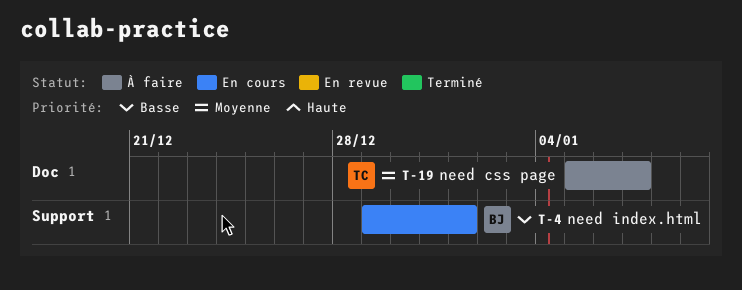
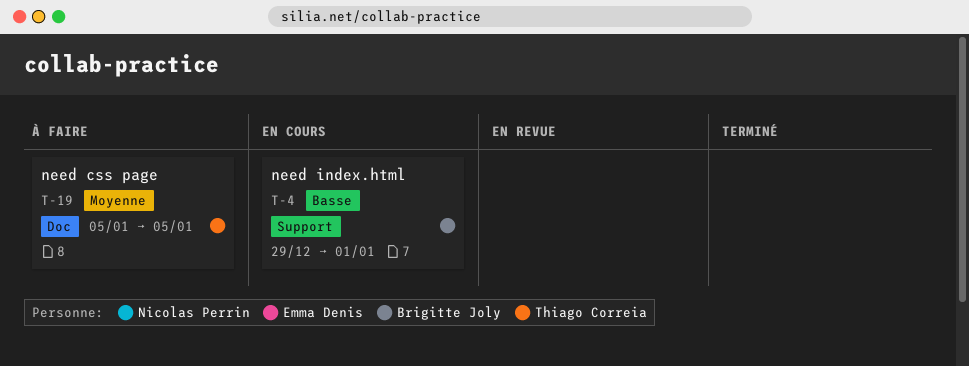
T-19, due: Jan 7 -> Jan 5

